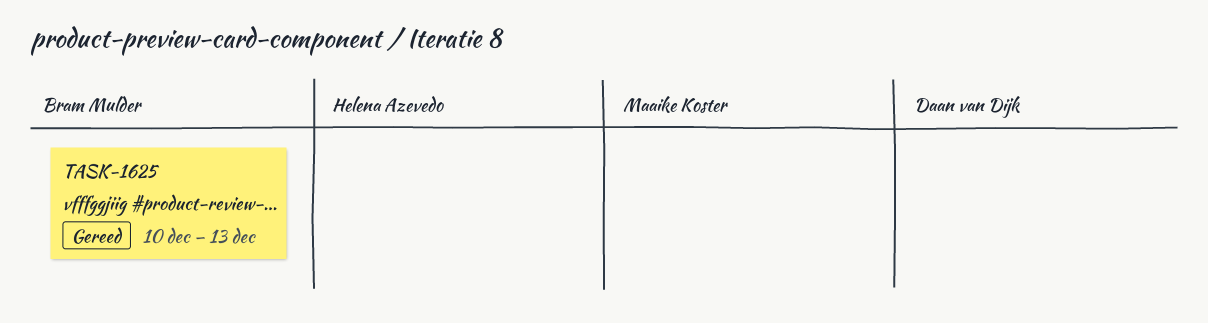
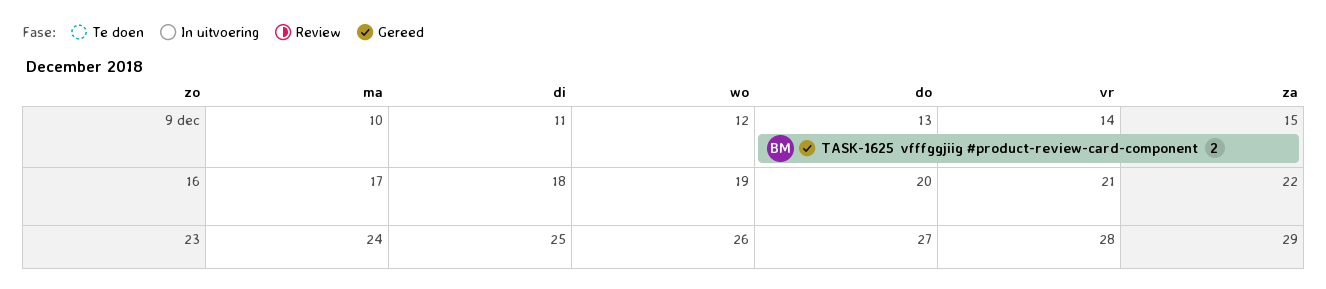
TASK-1625, start: Dec 10 -> Dec 13
TASK-1625, due: Dec 13 -> Dec 15

